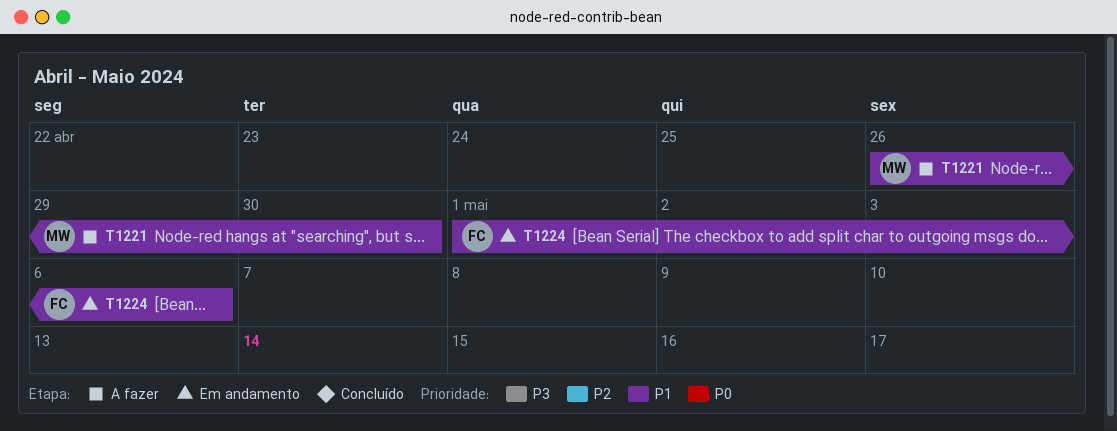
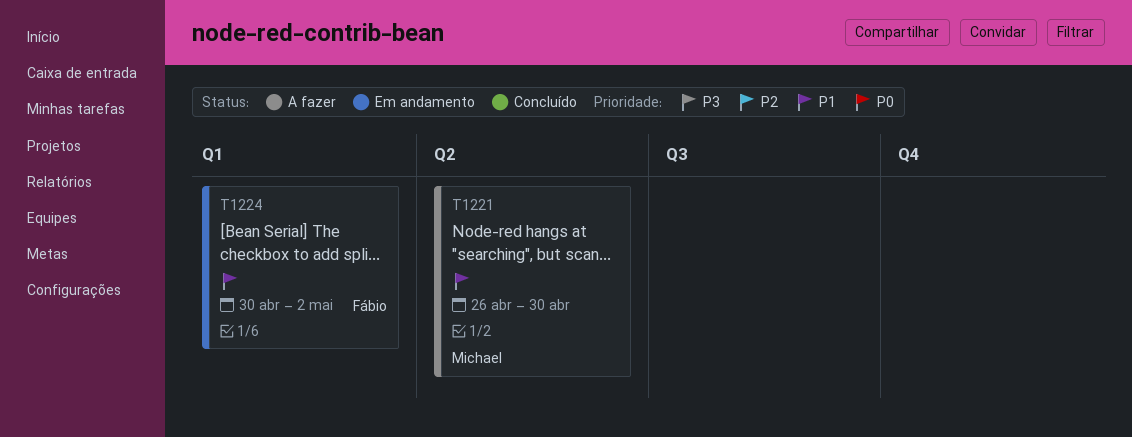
T1224, start: May 1 -> Apr 30
T1224, due: May 6 -> May 2

